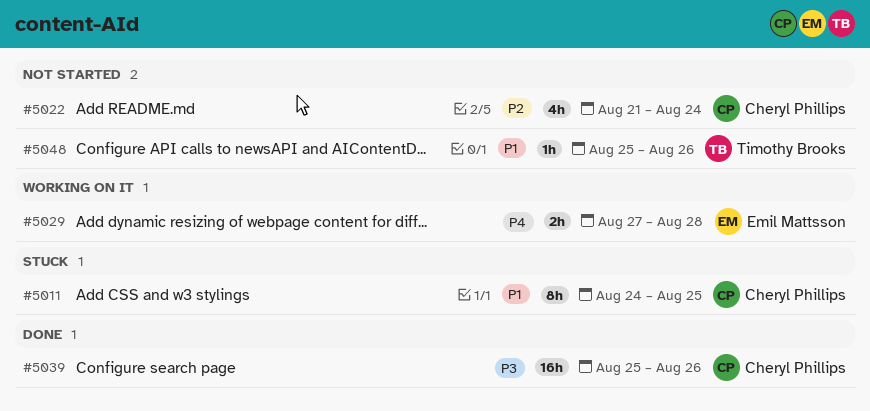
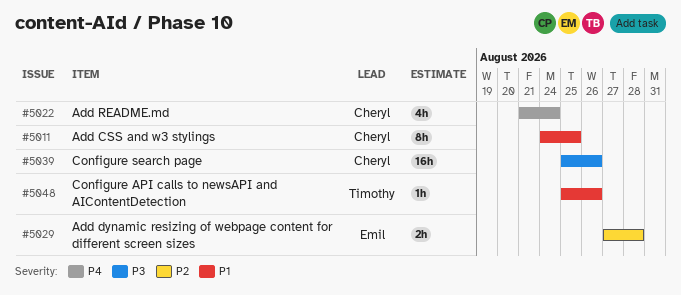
#5022, priority: P2 -> P4
#5029, priority: P4 -> P2

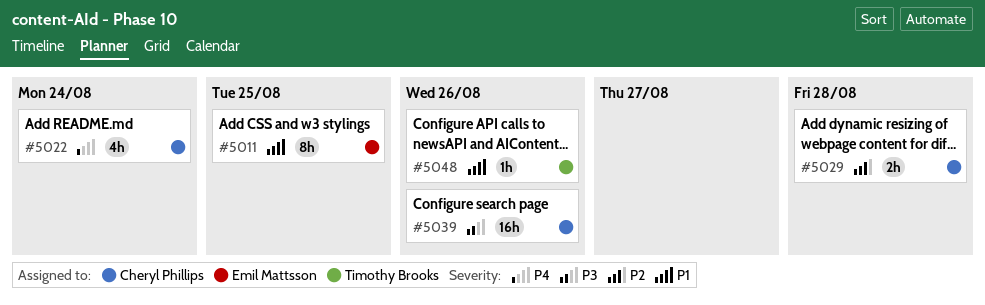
#5011, owner: Cheryl Phillips -> Emil Mattsson
#5029, owner: Emil Mattsson -> Cheryl Phillips

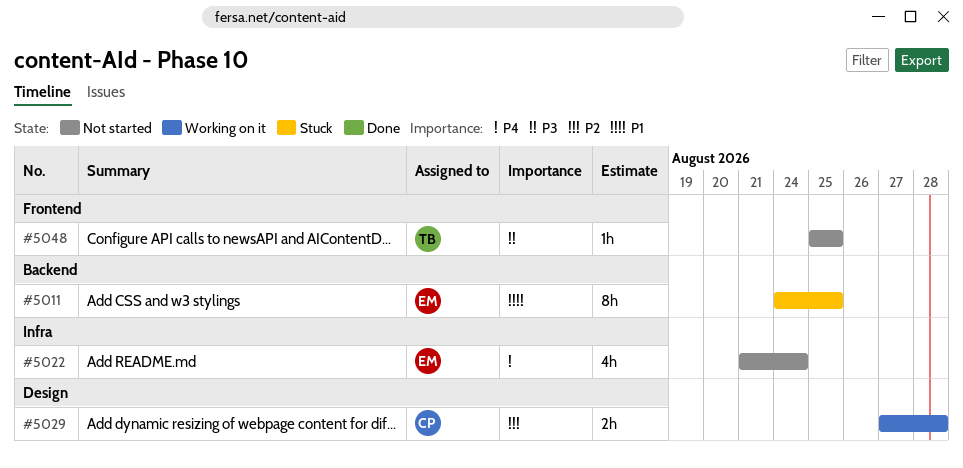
#5022, owner: Cheryl Phillips -> Emil Mattsson
#5039: present -> none
#5048, priority: P1 -> P3
#5048, due: Aug 26 -> Aug 25

